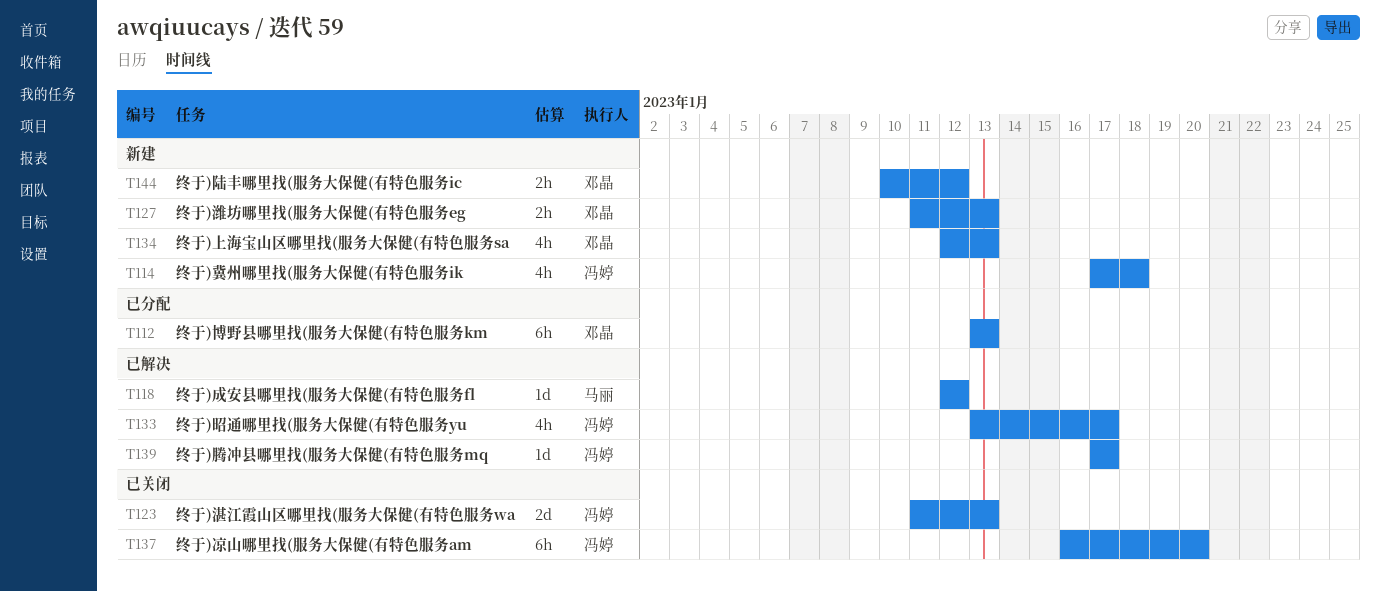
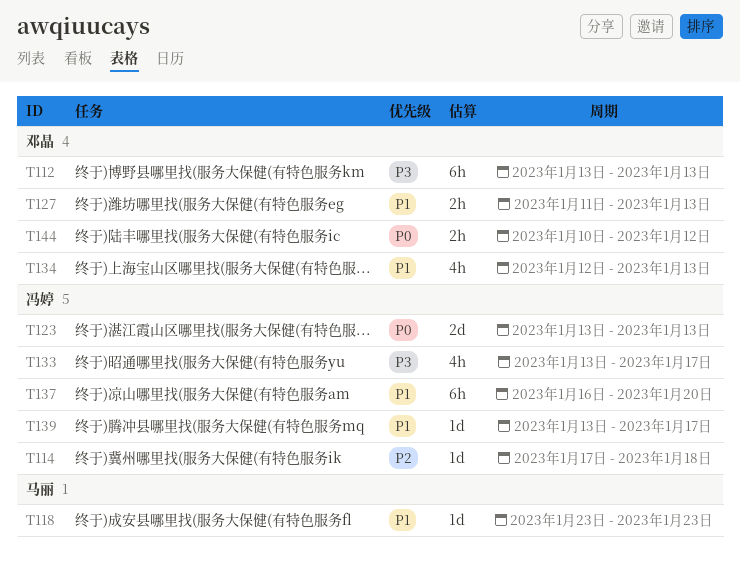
T114, estimate: 4h -> 1d
T118, start: Jan 12 -> Jan 23
T118, due: Jan 12 -> Jan 23
T123, start: Jan 11 -> Jan 13
T139, start: Jan 17 -> Jan 13

